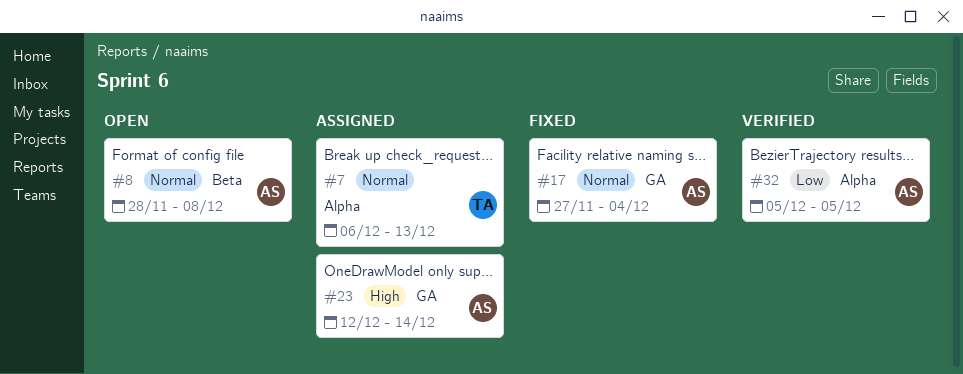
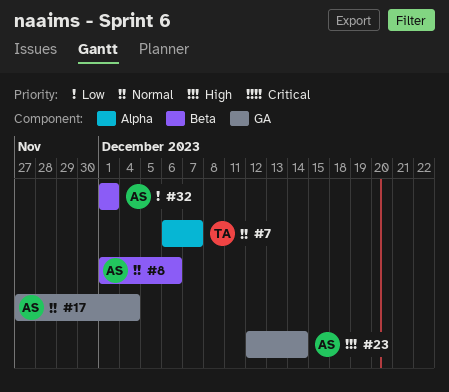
#7, due: Dec 13 -> Dec 7
#8, start: Nov 28 -> Dec 1
#8, due: Dec 8 -> Dec 6
#32, label: Alpha -> Beta
#32, start: Dec 5 -> Dec 1
#32, due: Dec 5 -> Dec 1

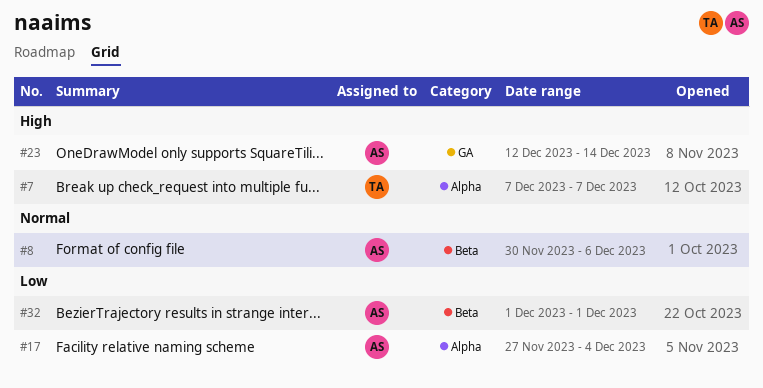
#7, priority: Normal -> High
#7, start: Dec 6 -> Dec 7
#8, start: Dec 1 -> Nov 30
#17, priority: Normal -> Low
#17, label: GA -> Alpha

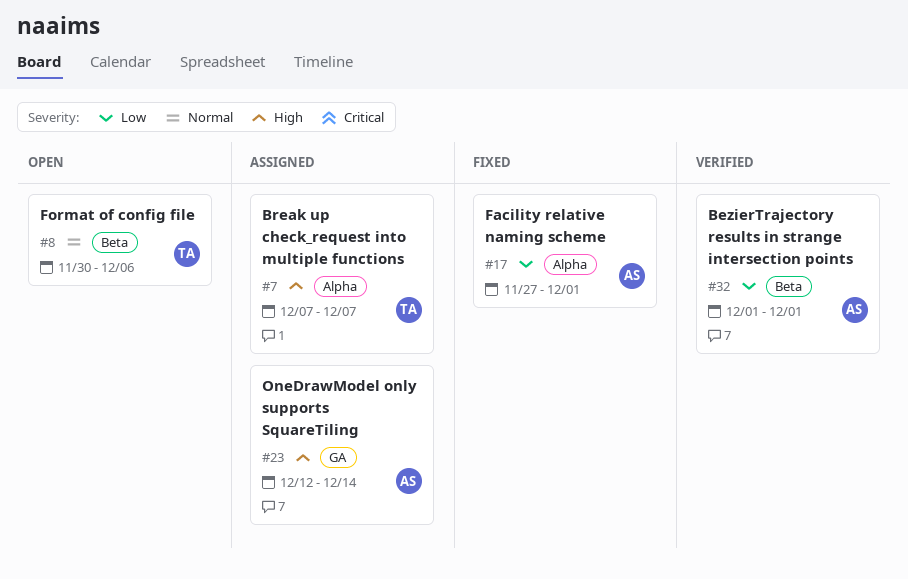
#8, owner: AS -> TA
#17, due: Dec 4 -> Dec 1

